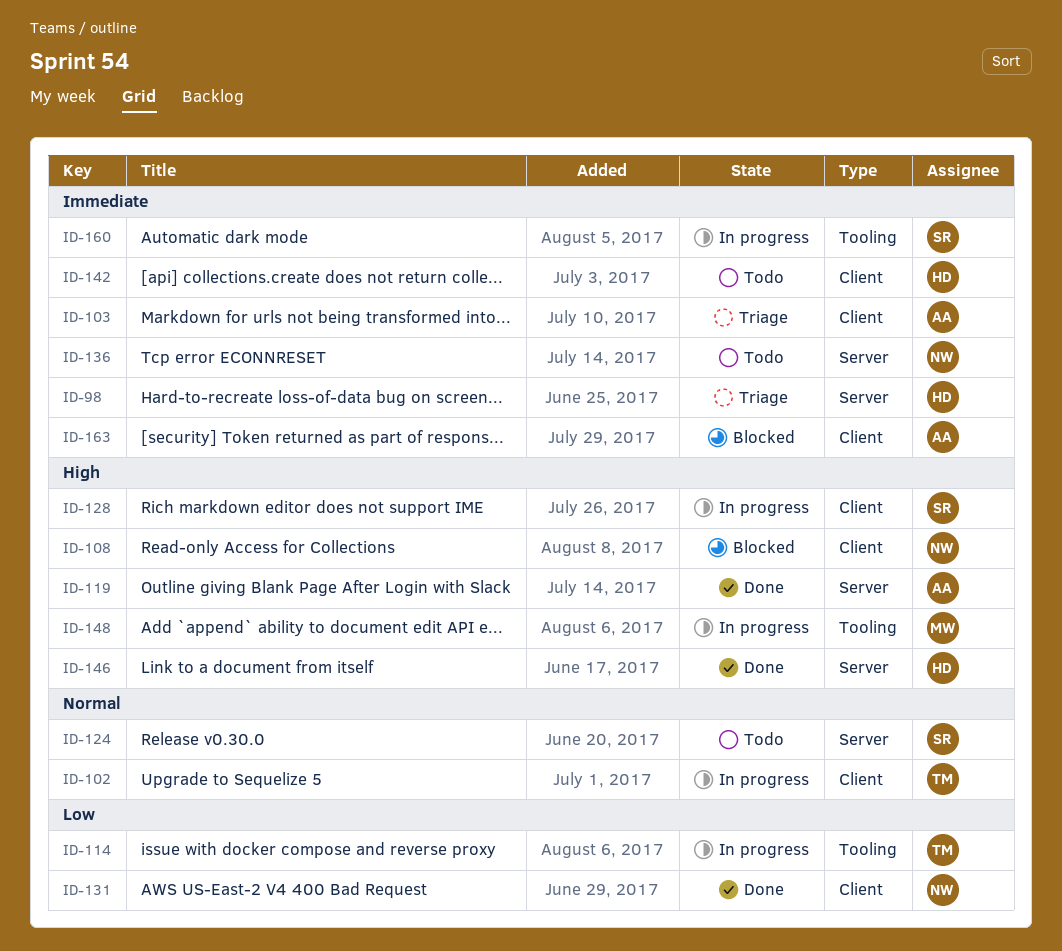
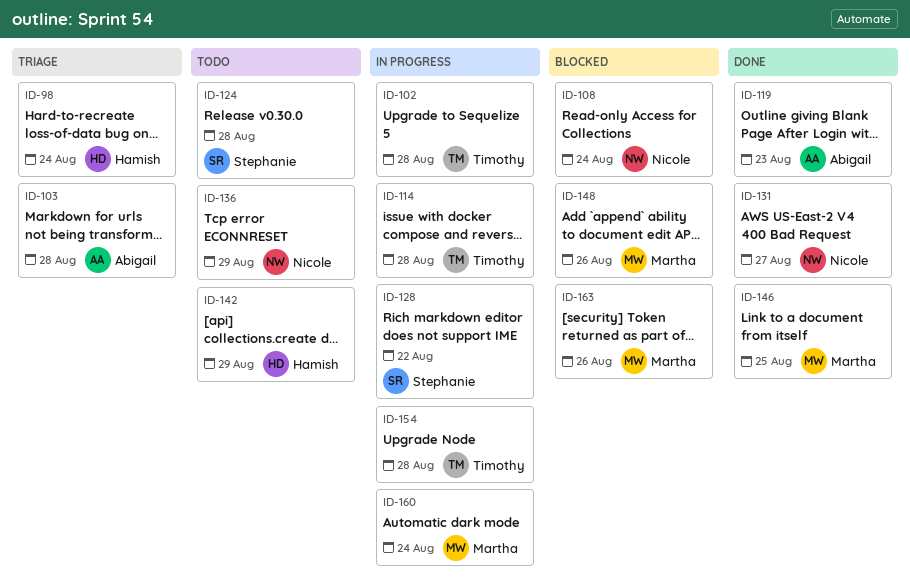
ID-146, owner: Hamish -> Martha
ID-148, status: In progress -> Blocked
ID-154: none -> present
ID-160, owner: Stephanie -> Martha
ID-163, owner: Abigail -> Martha

